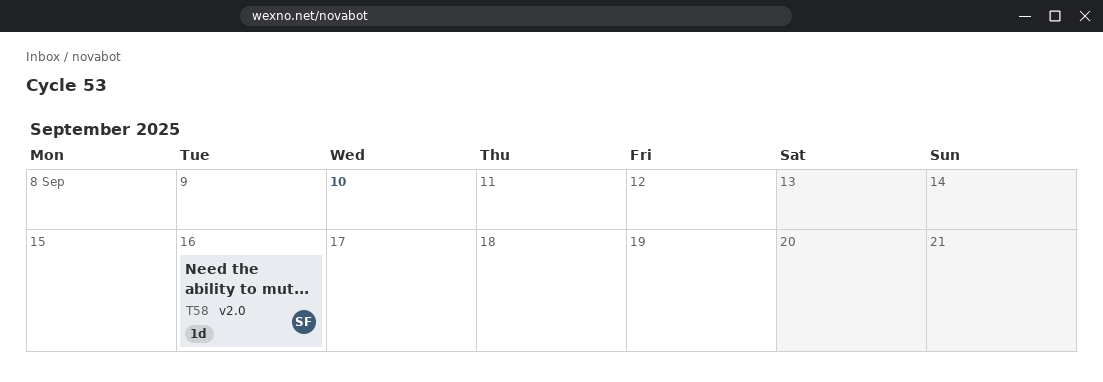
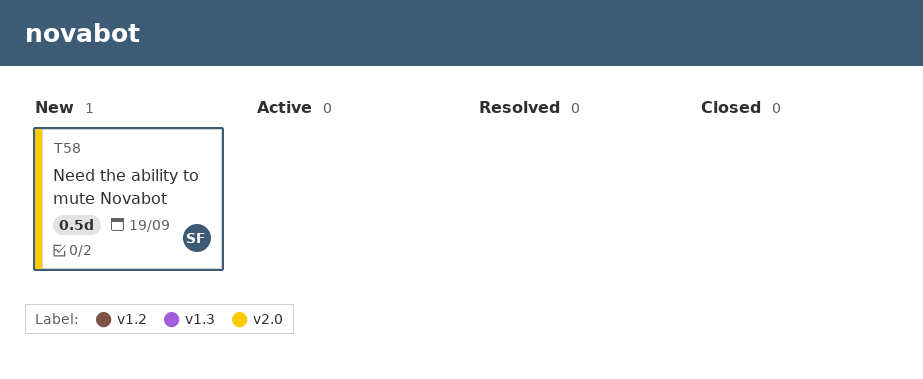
T58, estimate: 1d -> 0.5d
T58, due: Sep 16 -> Sep 19

